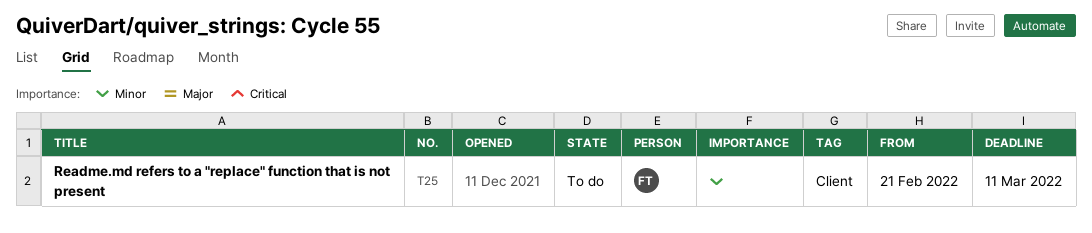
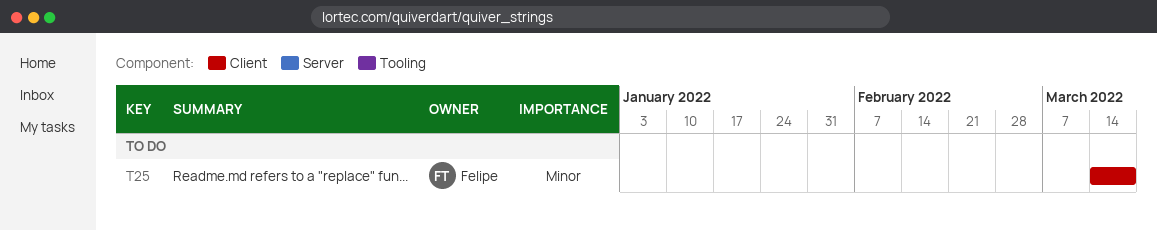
T25, start: Feb 21 -> Mar 14
T25, due: Mar 11 -> Mar 18

